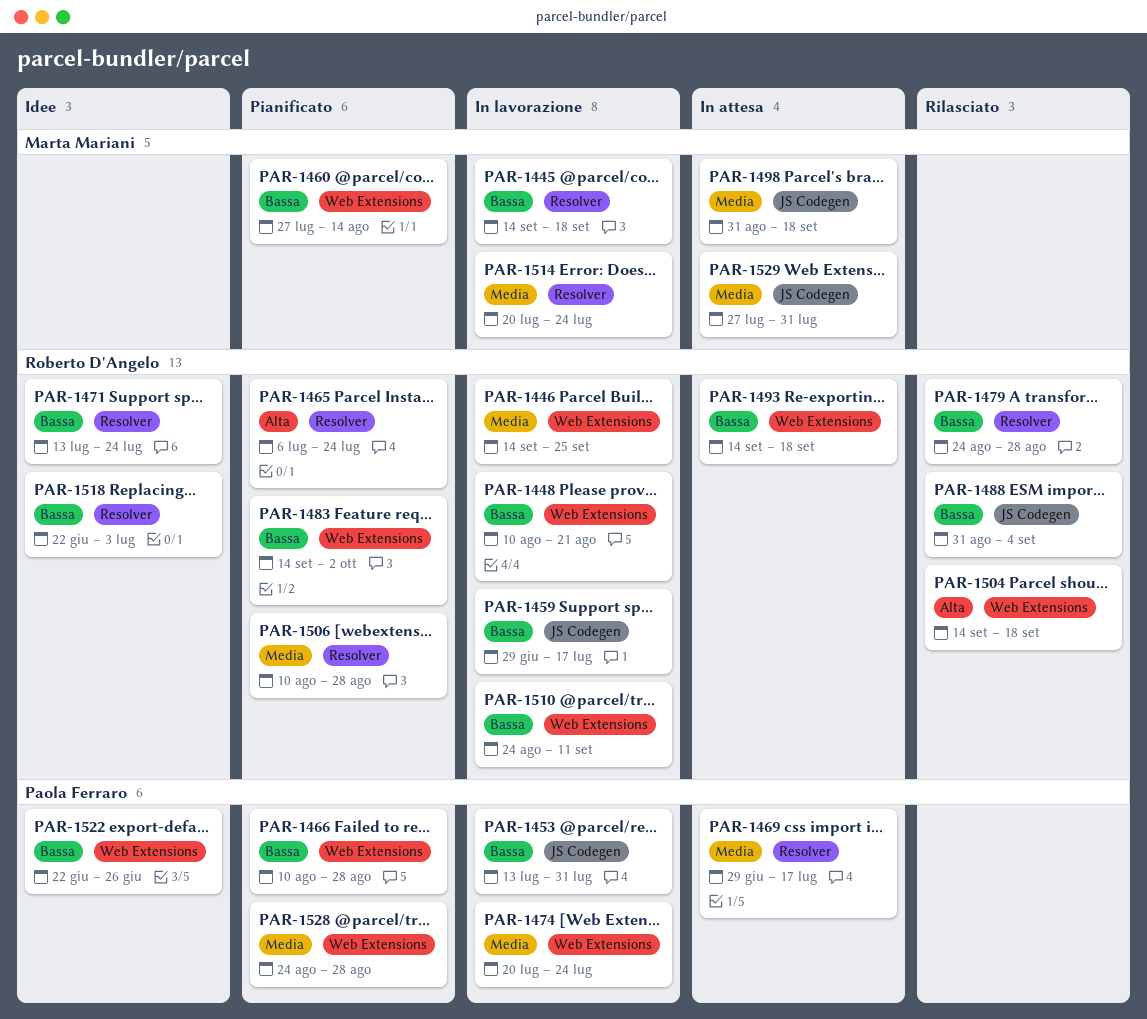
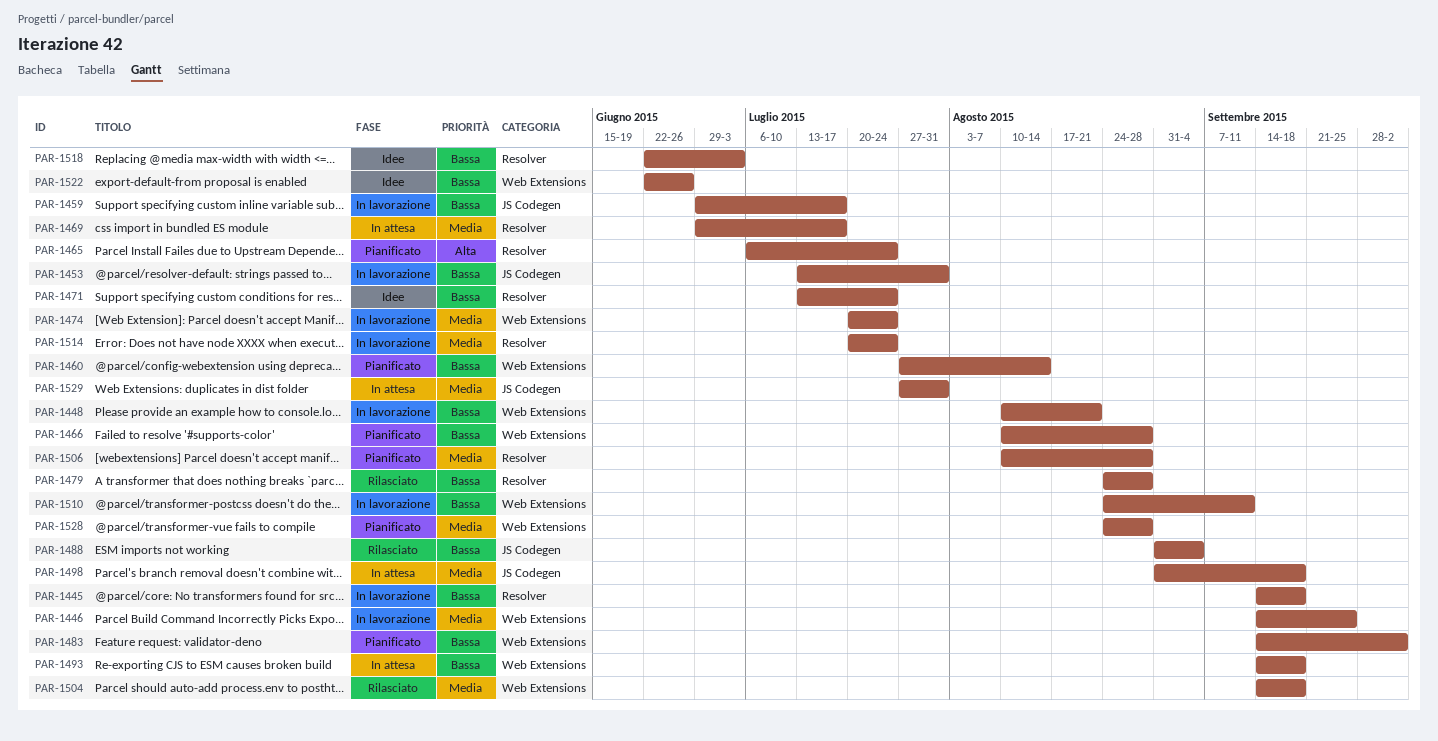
PAR-1504, priority: Alta -> Media

